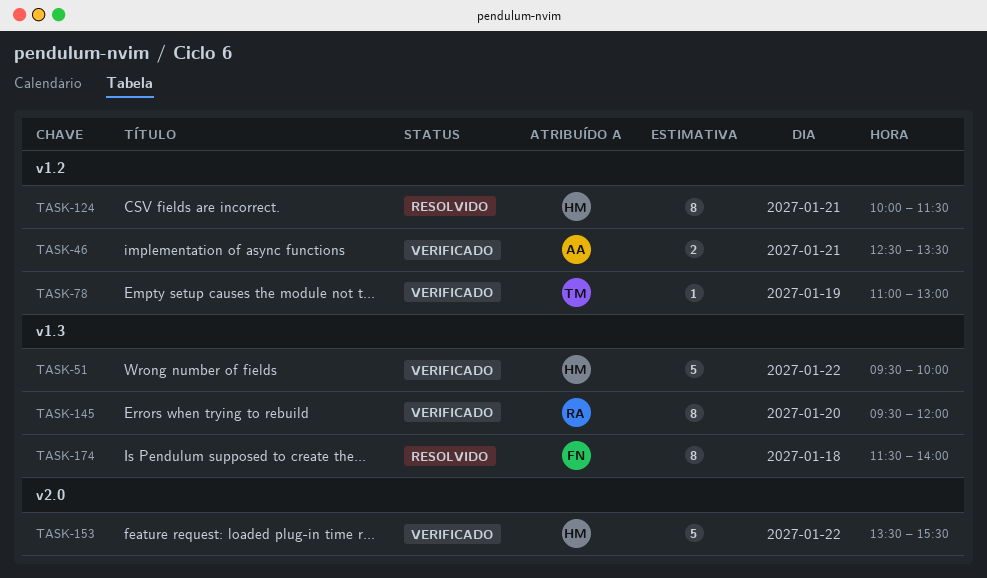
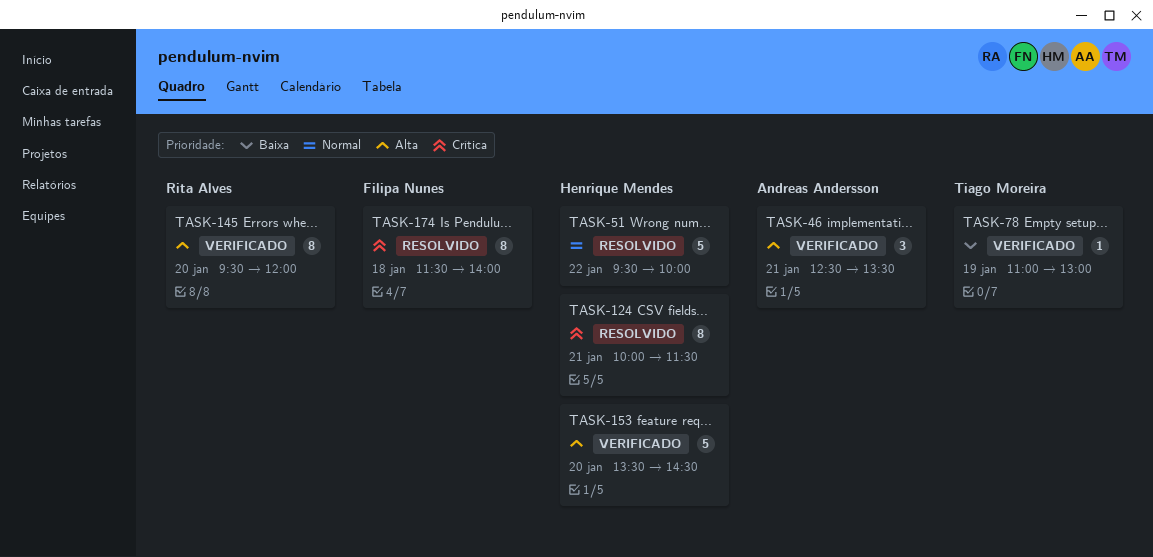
TASK-46, estimate: 2 -> 3
TASK-51, status: Verificado -> Resolvido
TASK-153, day: Jan 22 -> Jan 20
TASK-153, ends: 15:30 -> 14:30

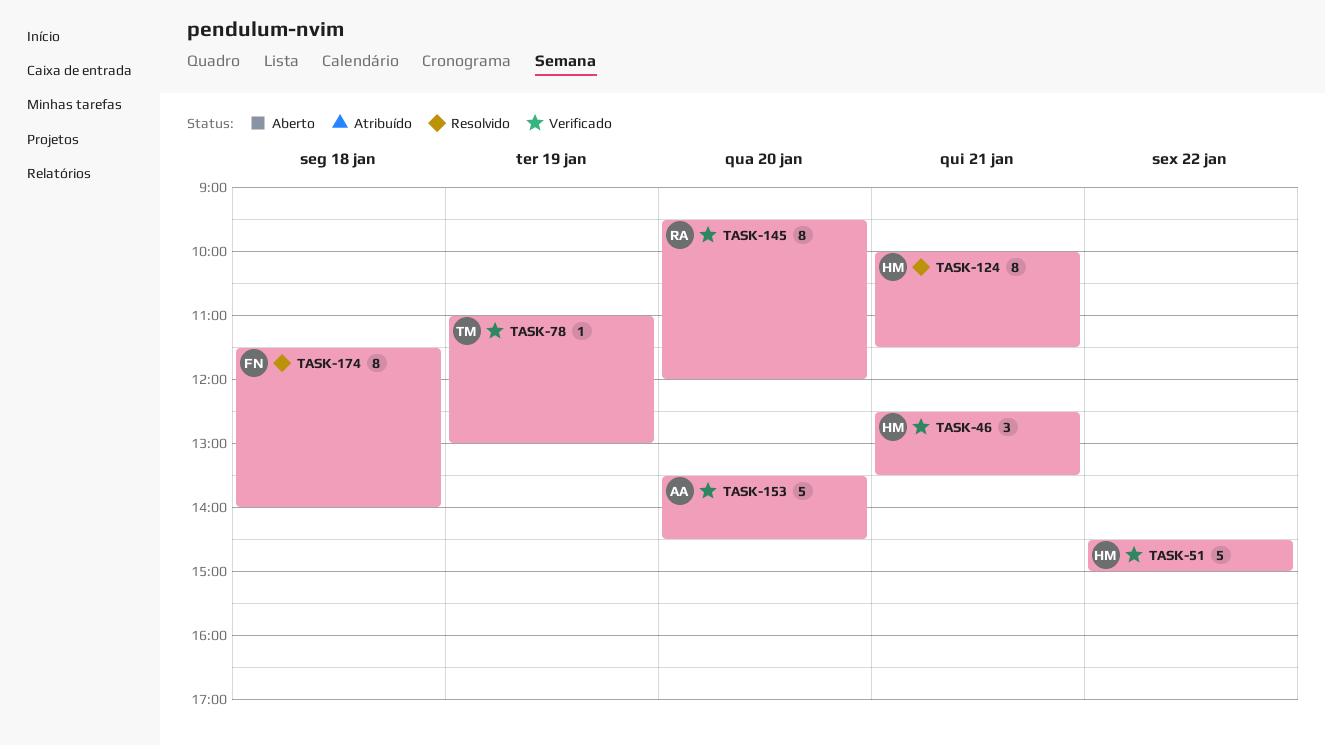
TASK-46, owner: Andreas Andersson -> Henrique Mendes
TASK-51, status: Resolvido -> Verificado
TASK-51, begins: 09:30 -> 14:30
TASK-51, ends: 10:00 -> 15:00
TASK-153, owner: Henrique Mendes -> Andreas Andersson

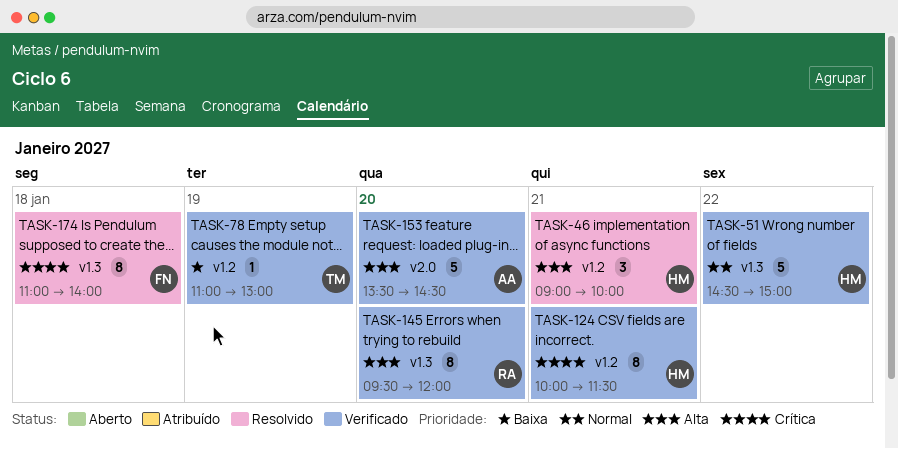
TASK-46, status: Verificado -> Resolvido
TASK-46, begins: 12:30 -> 09:00
TASK-46, ends: 13:30 -> 10:00
TASK-124, status: Resolvido -> Verificado
TASK-174, begins: 11:30 -> 11:00

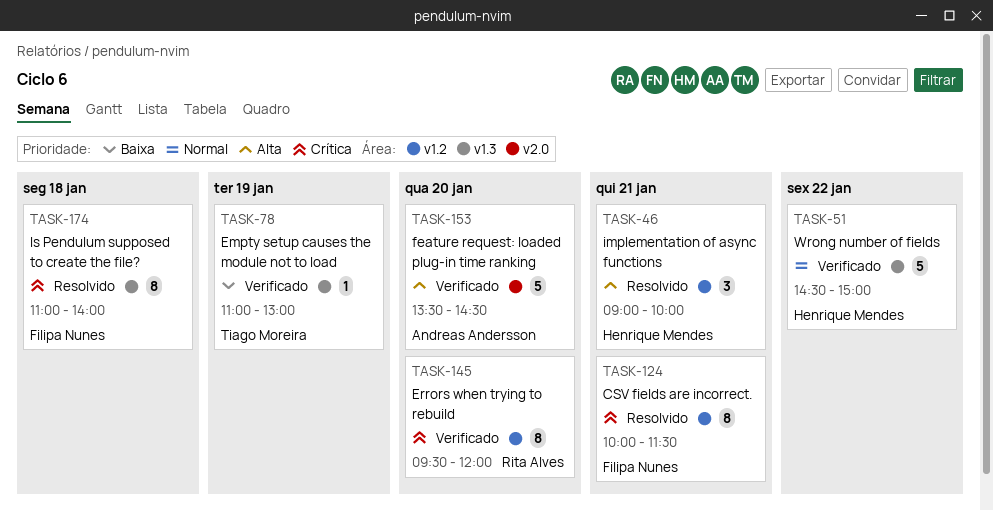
TASK-78, label: v1.2 -> v1.3
TASK-124, status: Verificado -> Resolvido
TASK-124, owner: Henrique Mendes -> Filipa Nunes
TASK-145, priority: Alta -> Crítica
TASK-145, label: v1.3 -> v1.2

